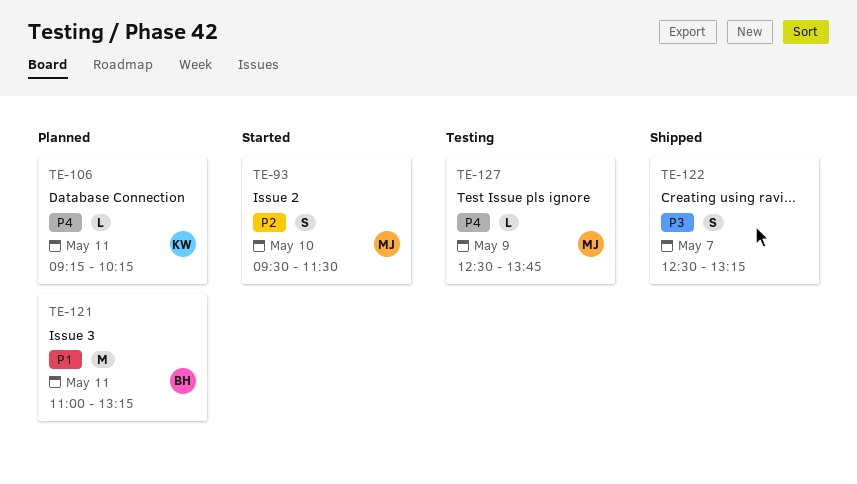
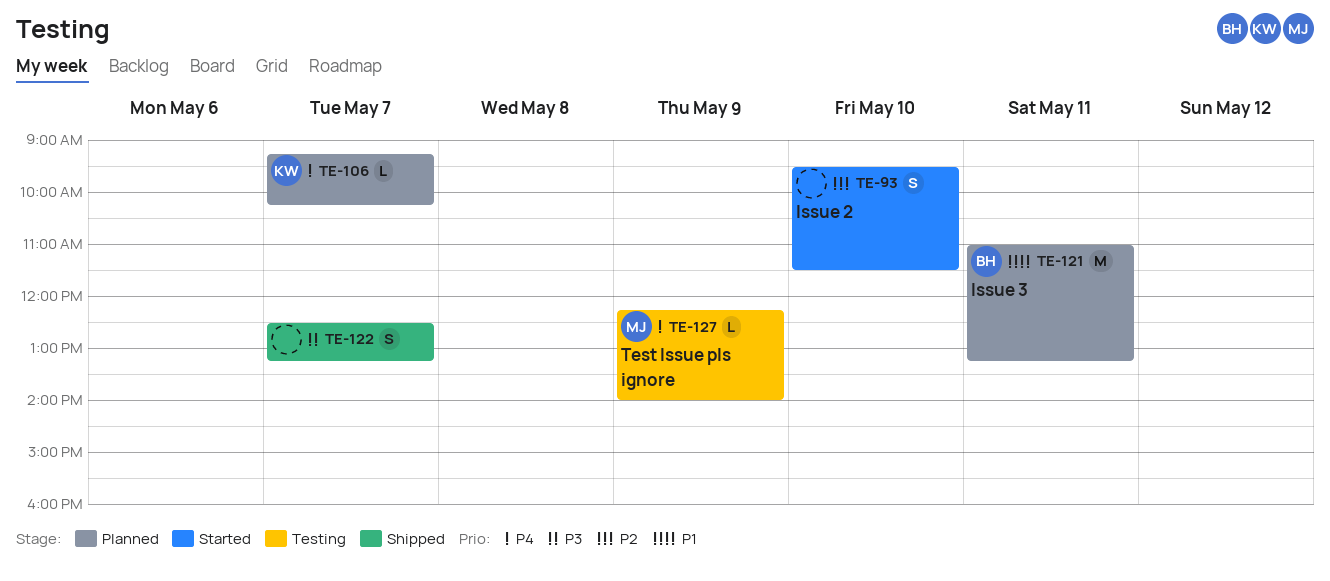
TE-93, owner: MJ -> none
TE-106, day: May 11 -> May 7
TE-127, begins: 12:30 -> 12:15
TE-127, ends: 13:45 -> 14:00

